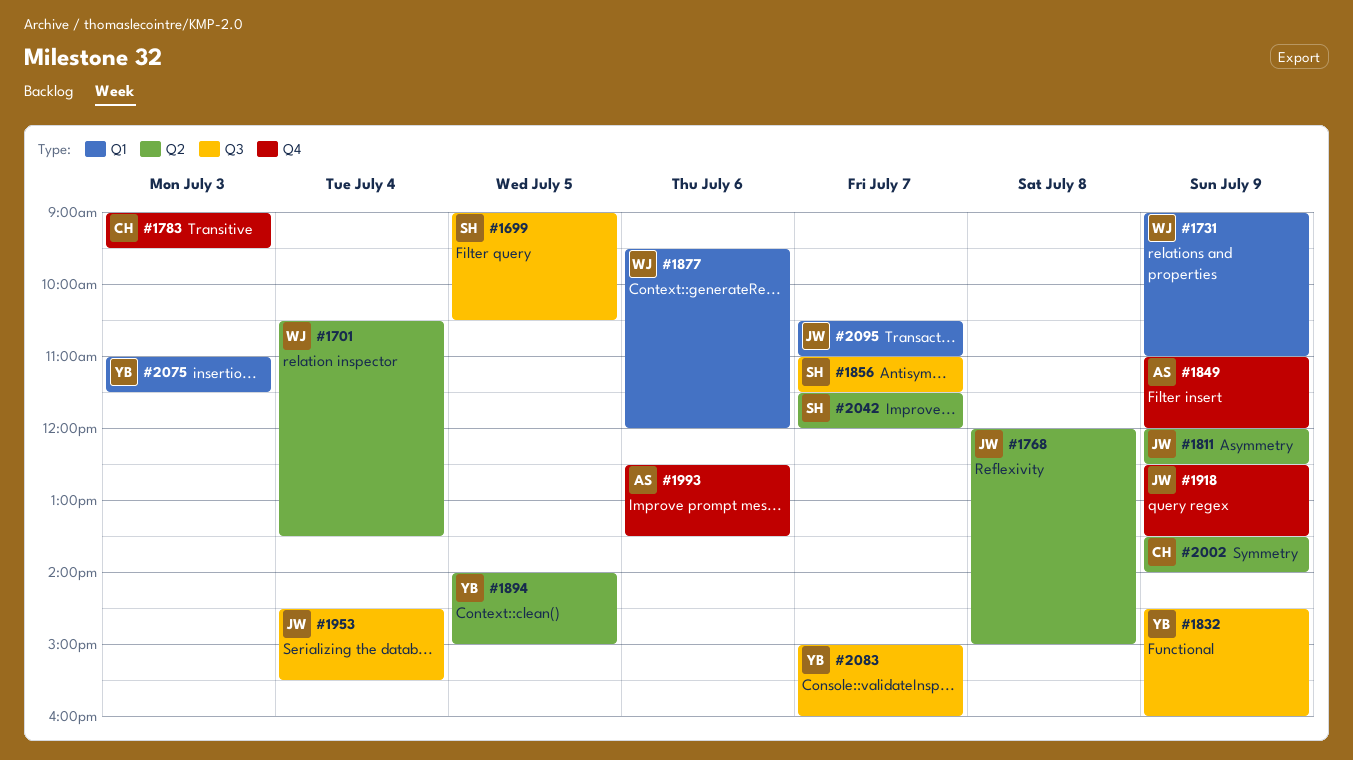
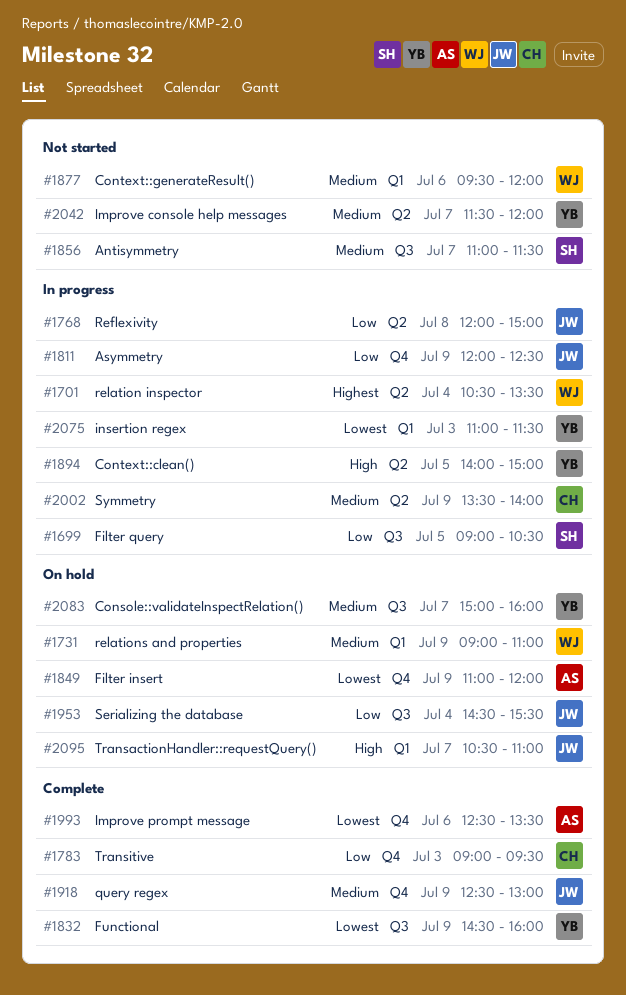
#1811, label: Q2 -> Q4
#1918, ends: 13:30 -> 13:00
#2042, owner: SH -> YB

